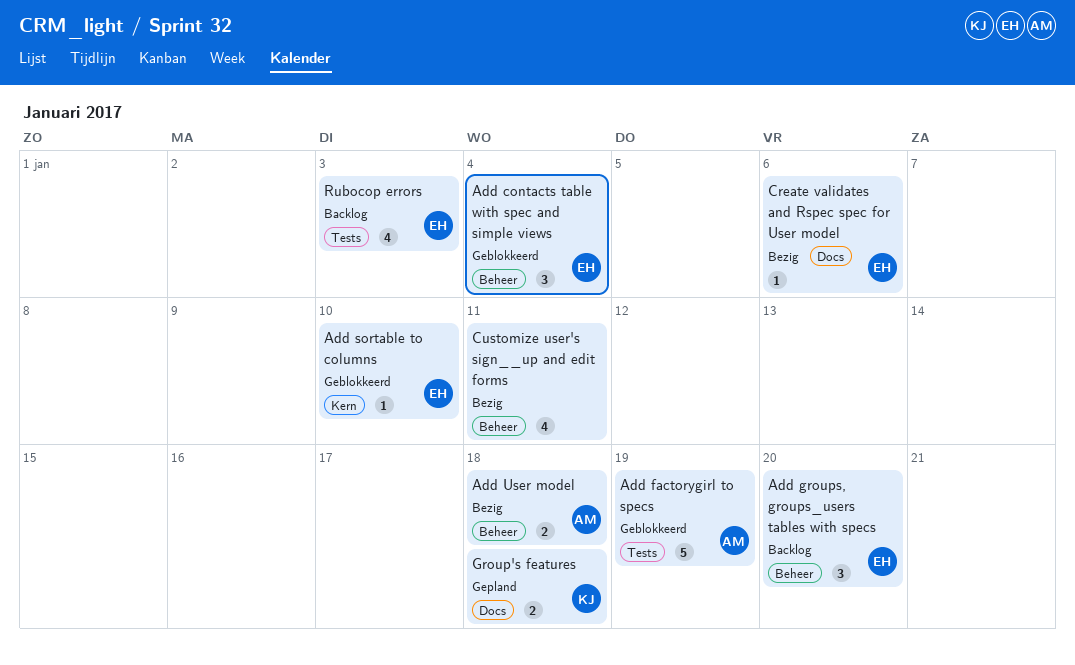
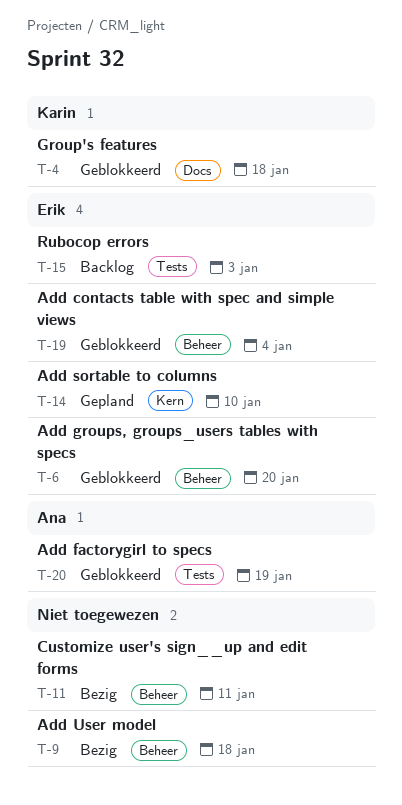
Add groups, groups_users tables with specs, status: Backlog -> Geblokkeerd
Add sortable to columns, status: Geblokkeerd -> Gepland
Add User model, owner: Ana -> none
Create validates and Rspec spec for User model: present -> none
Group's features, status: Gepland -> Geblokkeerd

